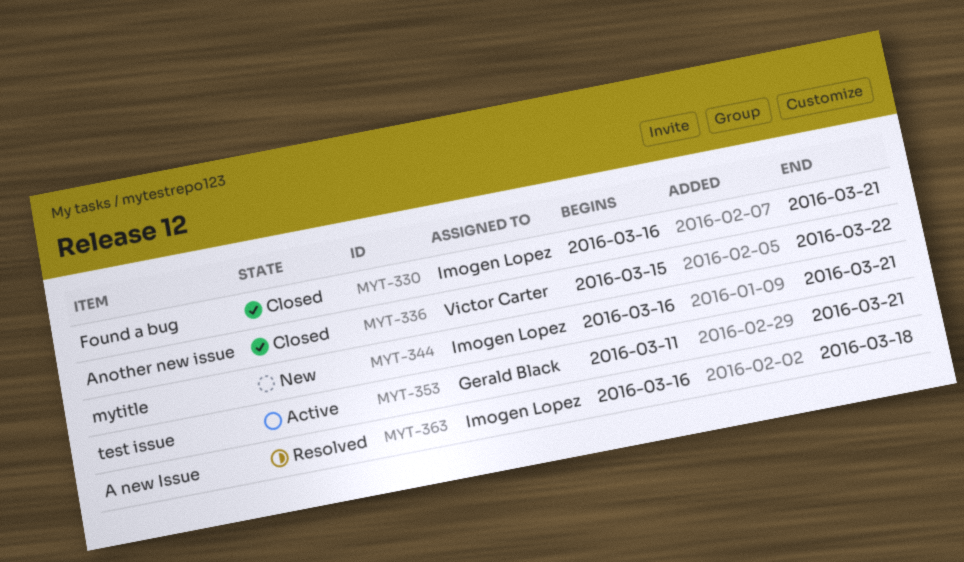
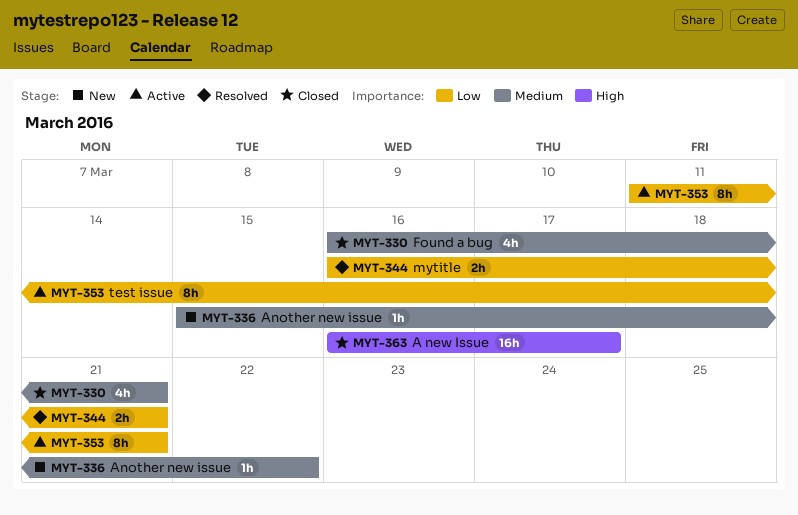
MYT-336, status: Closed -> New
MYT-344, status: New -> Resolved
MYT-363, status: Resolved -> Closed
MYT-363, due: Mar 18 -> Mar 17

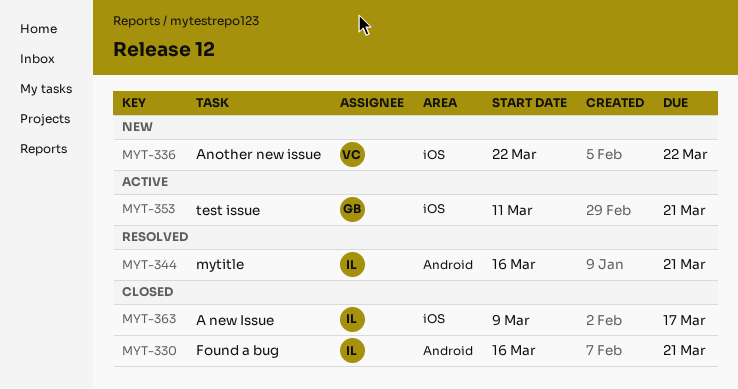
MYT-336, start: Mar 15 -> Mar 22
MYT-363, start: Mar 16 -> Mar 9

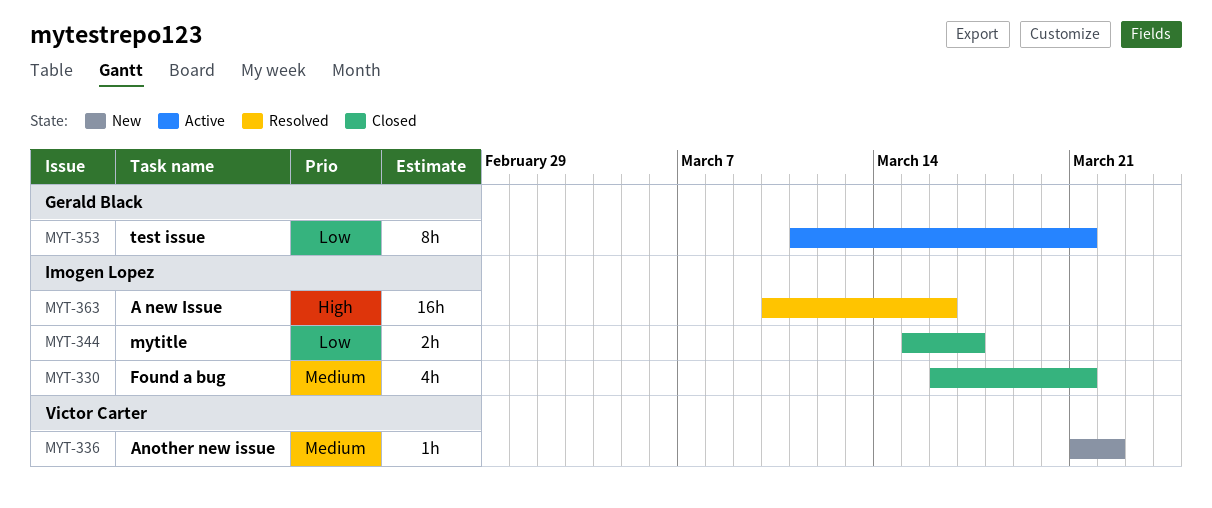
MYT-336, start: Mar 22 -> Mar 21
MYT-344, status: Resolved -> Closed
MYT-344, start: Mar 16 -> Mar 15
MYT-344, due: Mar 21 -> Mar 17
MYT-363, status: Closed -> Resolved
MYT-363, start: Mar 9 -> Mar 10
MYT-363, due: Mar 17 -> Mar 16

